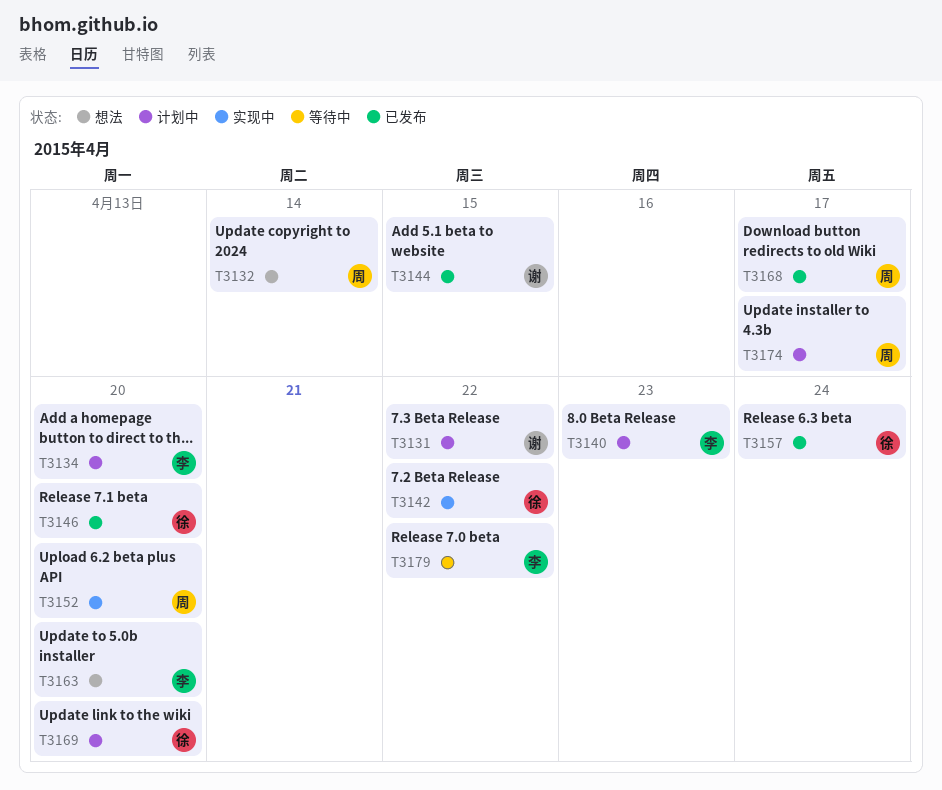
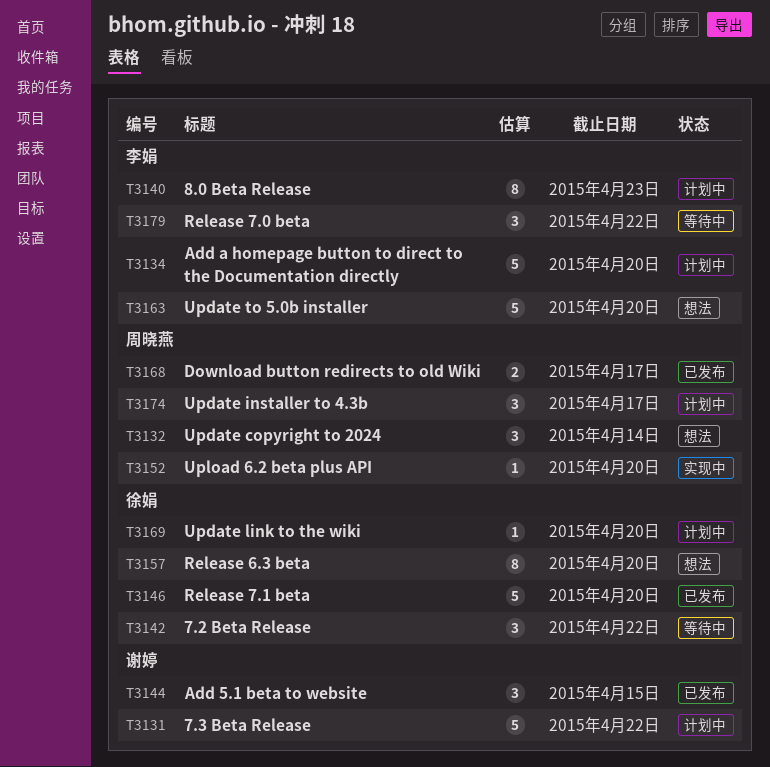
T3142, status: 实现中 -> 等待中
T3157, status: 已发布 -> 想法
T3157, due: Apr 24 -> Apr 20

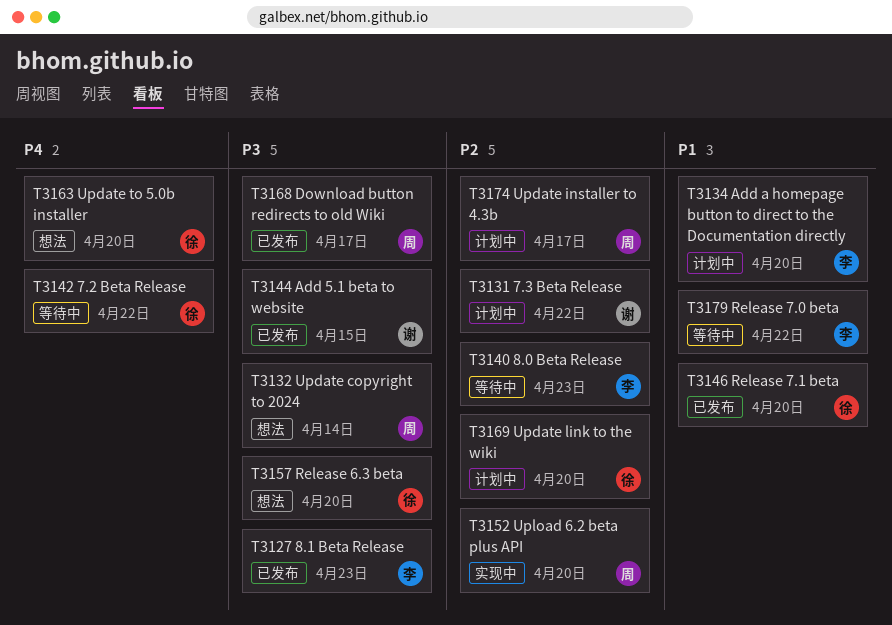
T3127: none -> present
T3140, status: 计划中 -> 等待中
T3163, owner: 李娟 -> 徐娟

